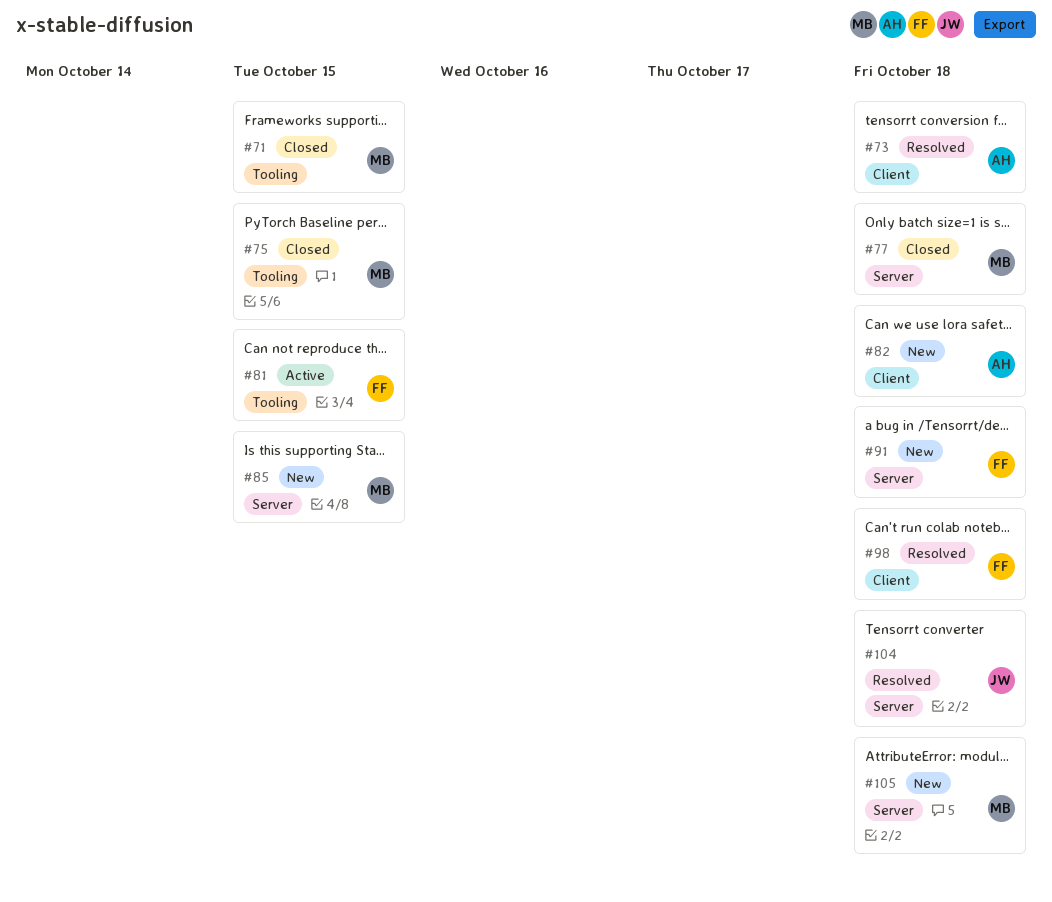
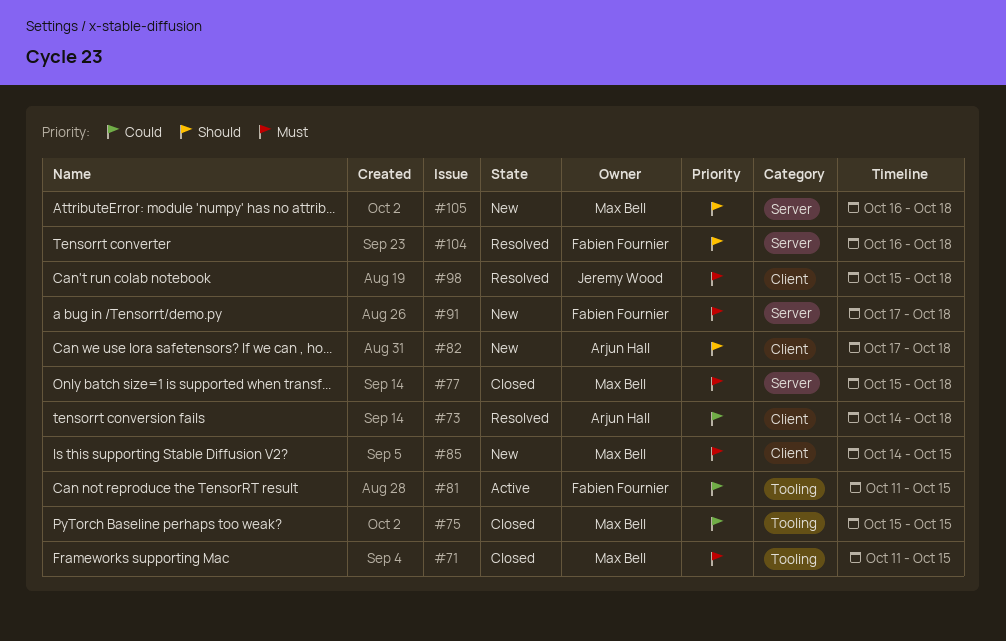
#85, label: Server -> Client
#98, owner: Fabien Fournier -> Jeremy Wood
#104, owner: Jeremy Wood -> Fabien Fournier

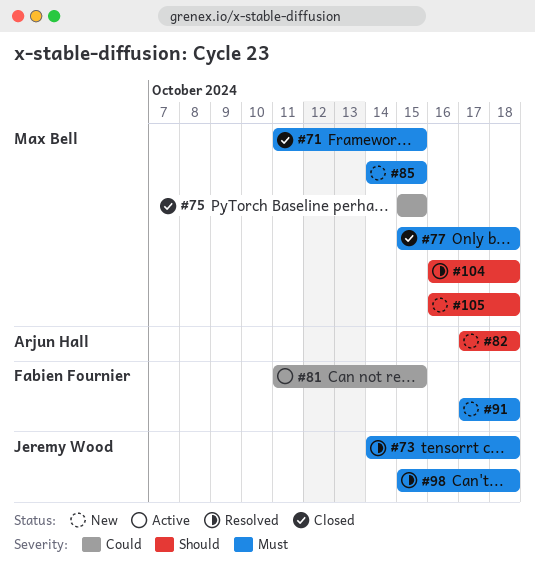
#73, owner: Arjun Hall -> Jeremy Wood
#73, priority: Could -> Must
#104, owner: Fabien Fournier -> Max Bell

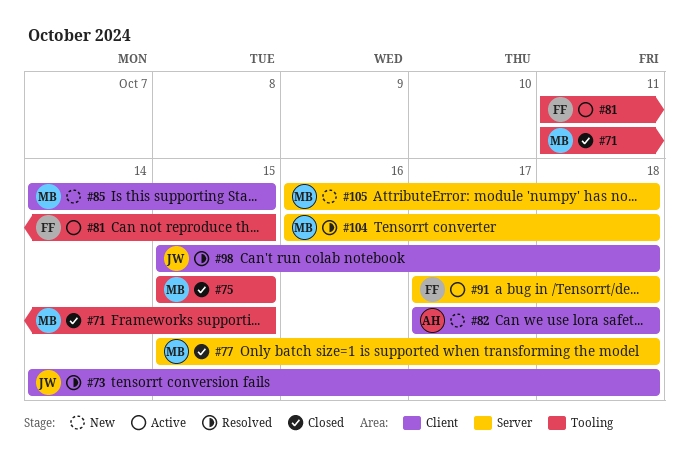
#91, status: New -> Active

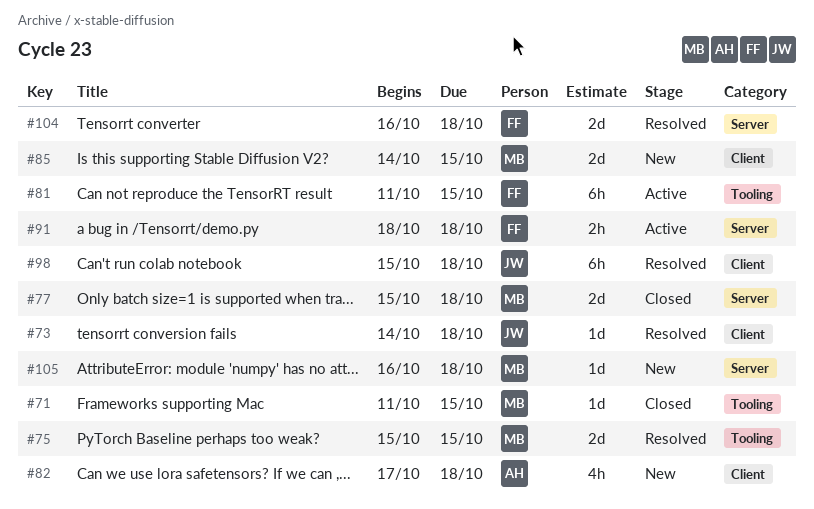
#75, status: Closed -> Resolved
#91, start: Oct 17 -> Oct 18
#104, owner: MB -> FF

